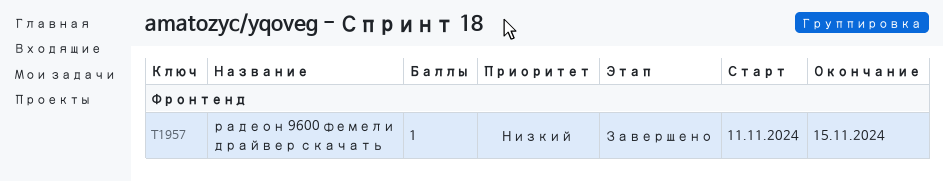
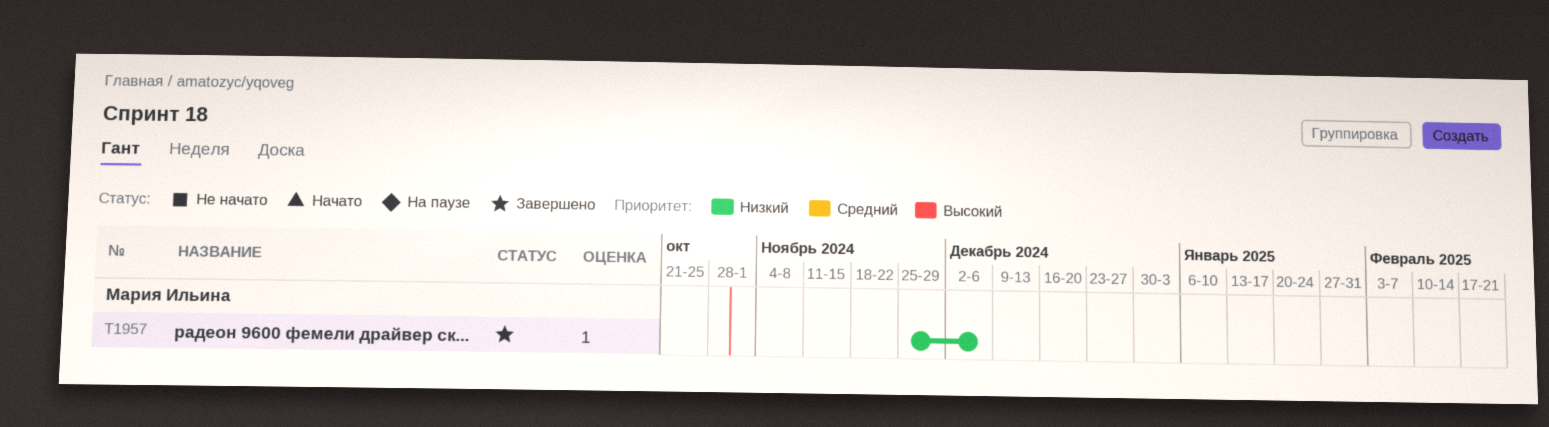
T1957, start: Nov 11 -> Nov 25
T1957, due: Nov 15 -> Dec 6

